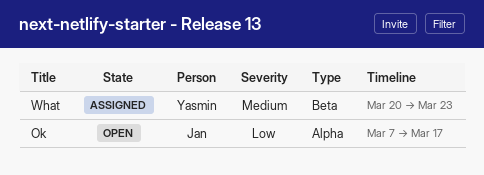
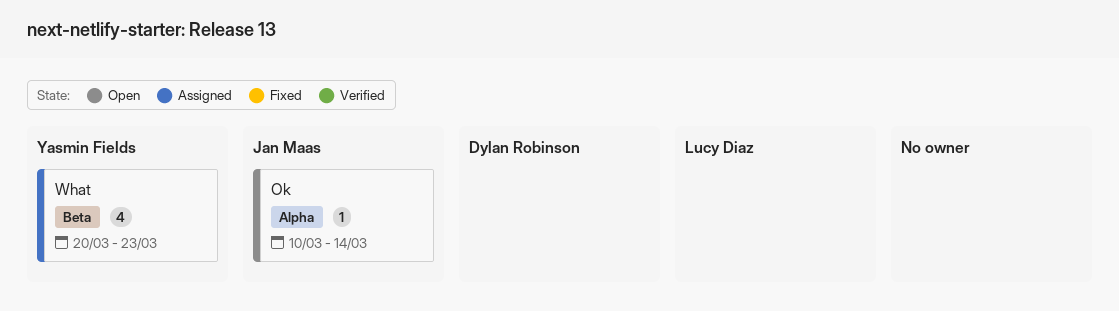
Ok, start: Mar 7 -> Mar 10
Ok, due: Mar 17 -> Mar 14

